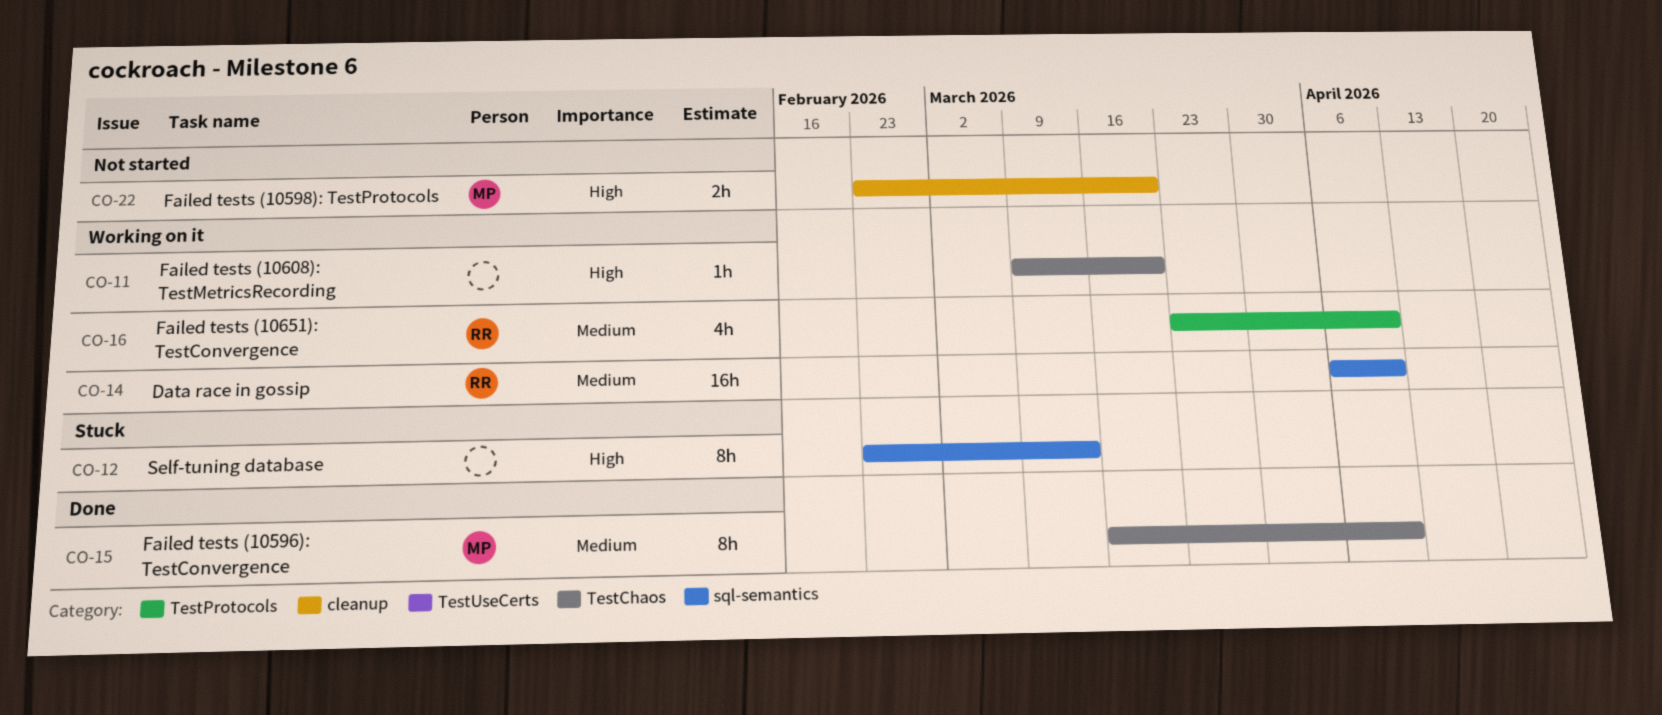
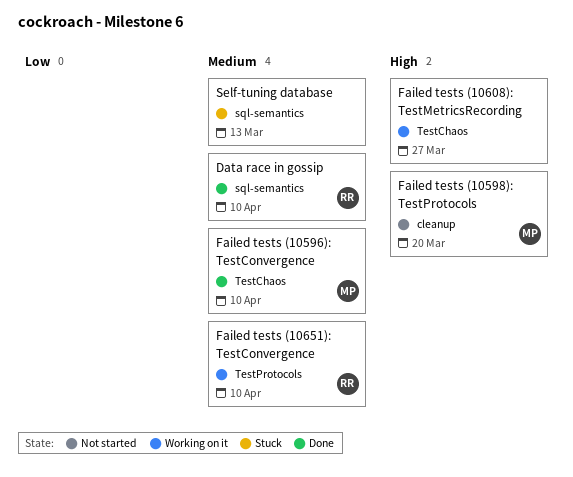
Data race in gossip, status: Working on it -> Done
Failed tests (10608): TestMetricsRecording, due: Mar 20 -> Mar 27
Self-tuning database, priority: High -> Medium

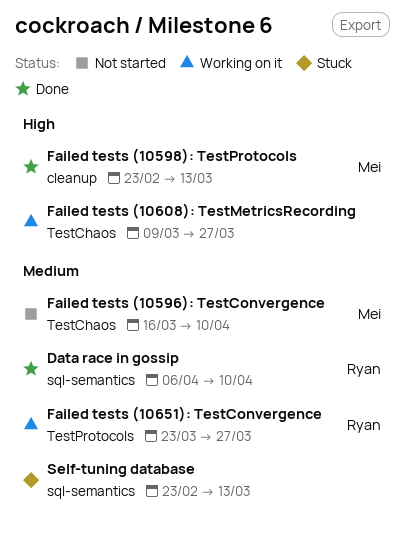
Failed tests (10596): TestConvergence, status: Done -> Not started
Failed tests (10598): TestProtocols, status: Not started -> Done
Failed tests (10598): TestProtocols, due: Mar 20 -> Mar 13
Failed tests (10651): TestConvergence, due: Apr 10 -> Mar 27

